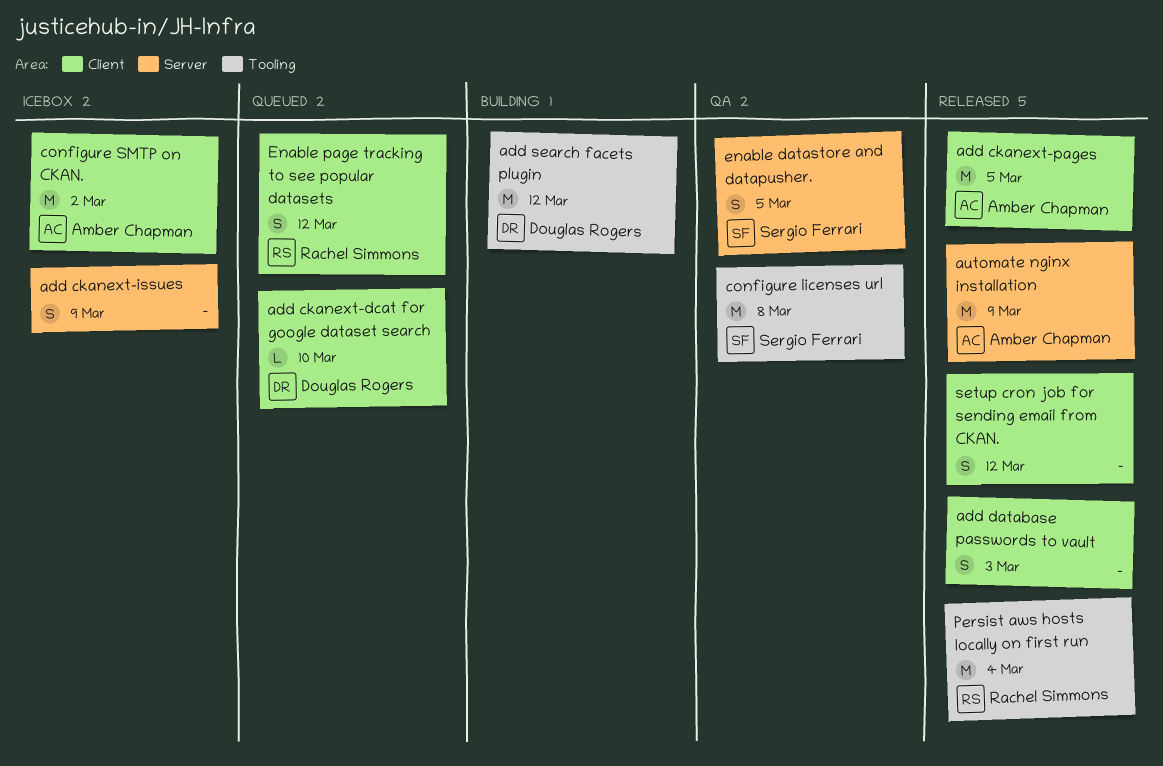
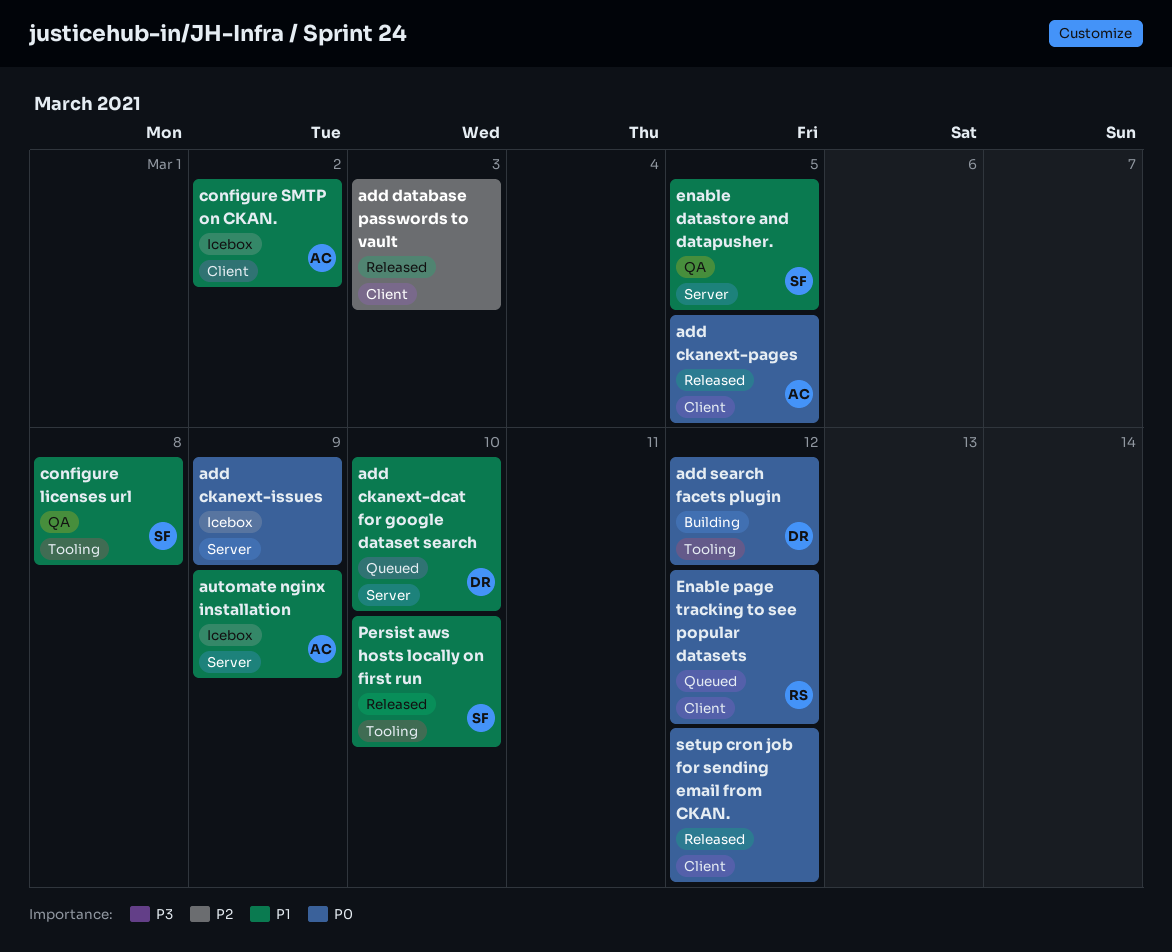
add ckanext-dcat for google dataset search, label: Client -> Server
automate nginx installation, status: Released -> Icebox
Persist aws hosts locally on first run, owner: Rachel Simmons -> Sergio Ferrari
Persist aws hosts locally on first run, due: Mar 4 -> Mar 10

